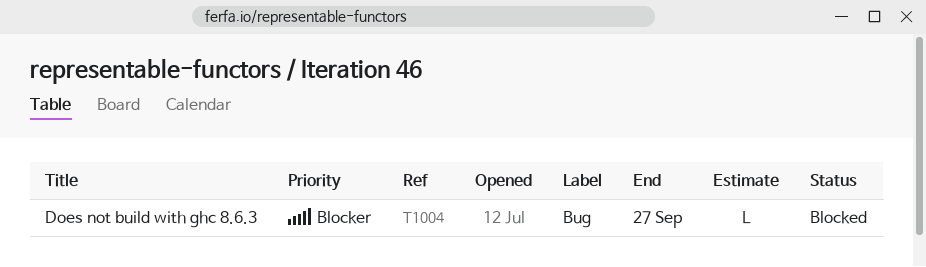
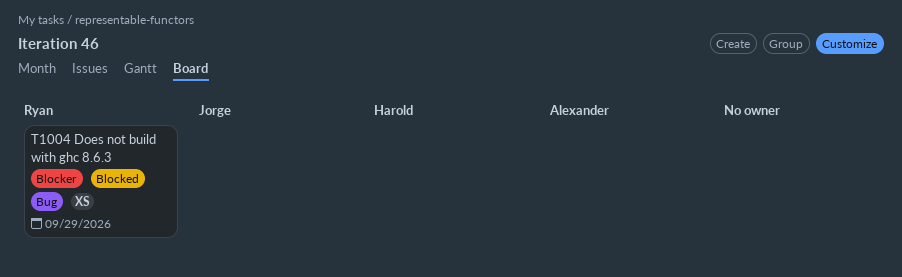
T1004, estimate: L -> XS
T1004, due: Sep 27 -> Sep 29

